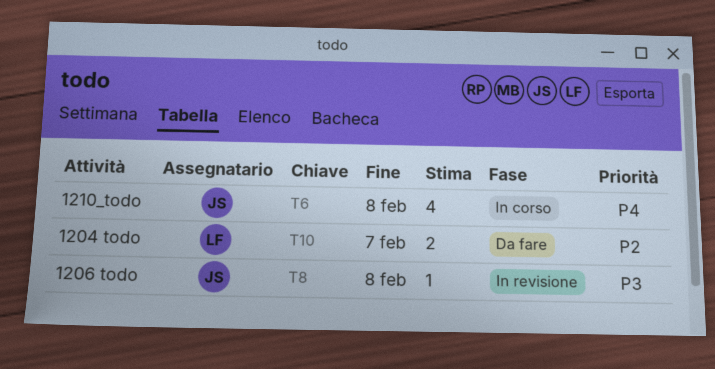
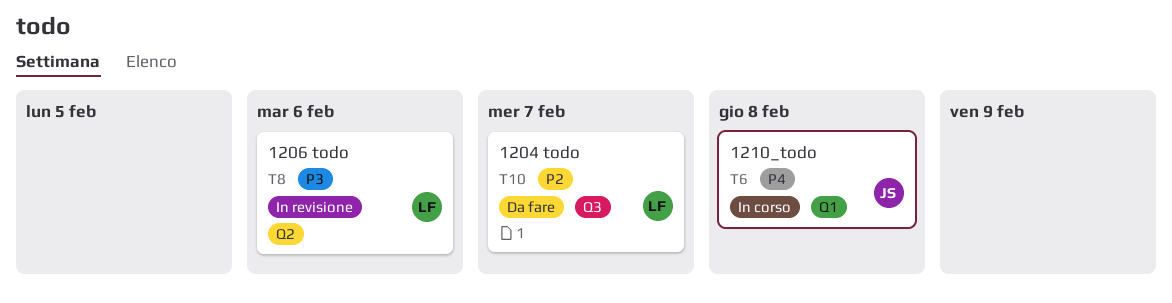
T8, owner: JS -> LF
T8, due: Feb 8 -> Feb 6

